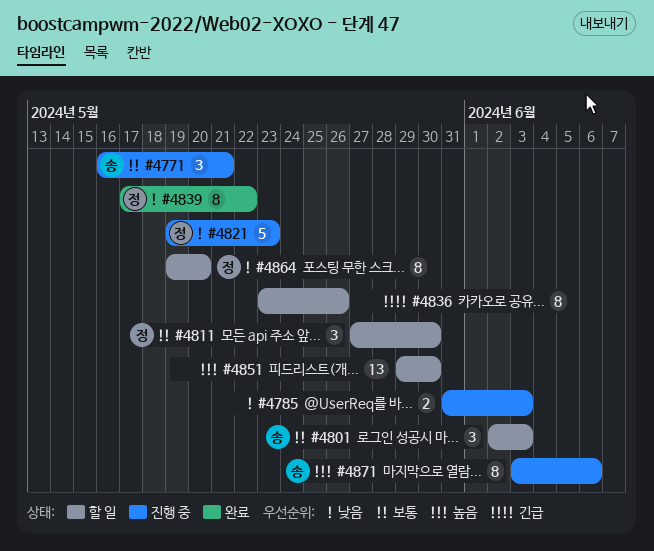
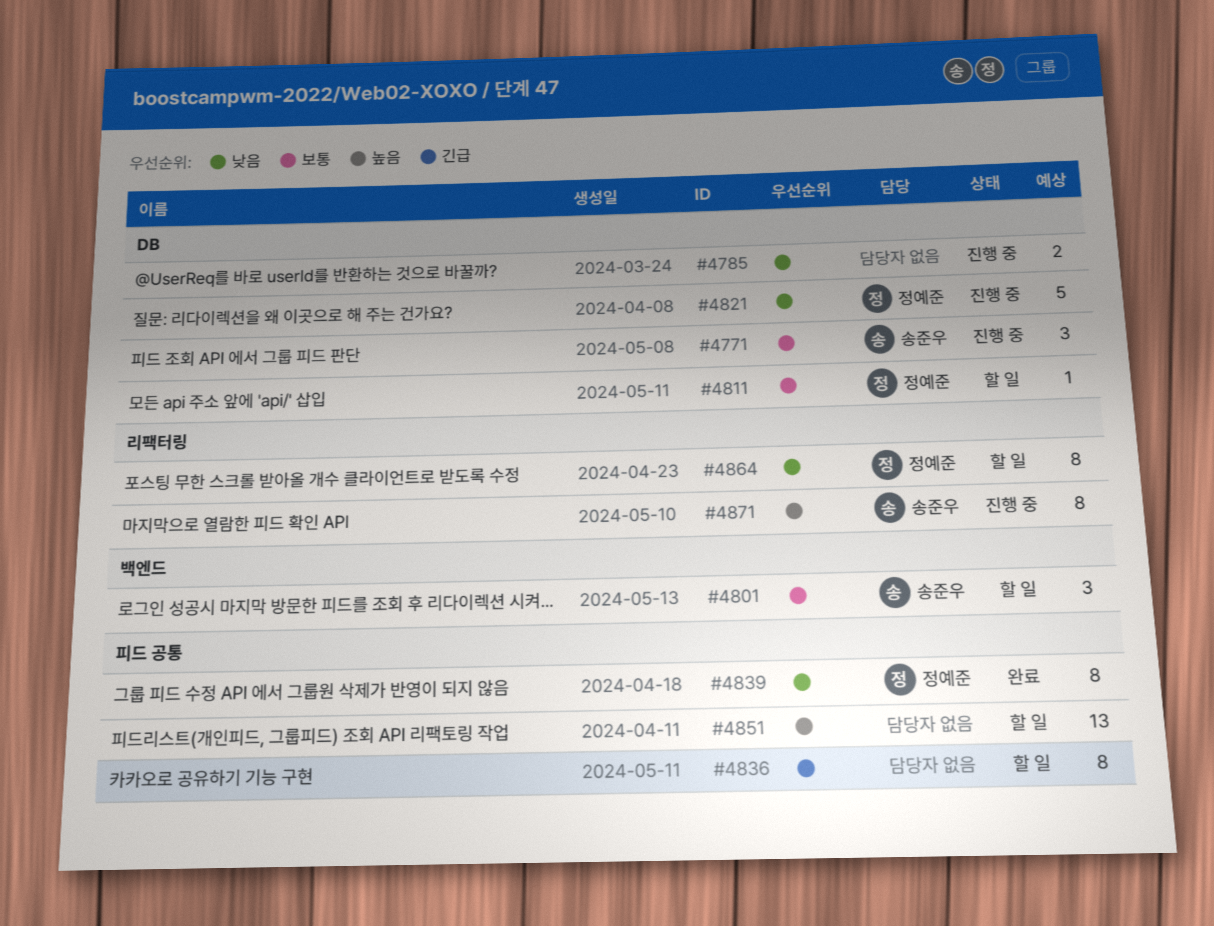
#4811, estimate: 3 -> 1

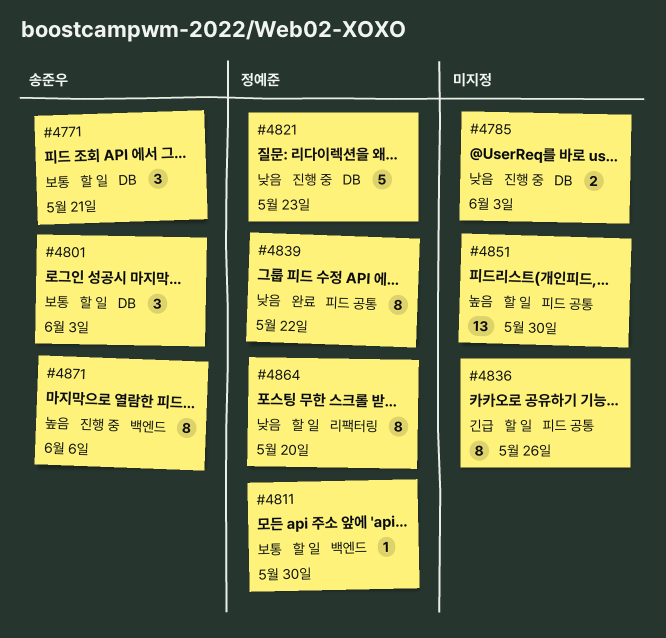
#4771, status: 진행 중 -> 할 일
#4801, label: 백엔드 -> DB
#4811, label: DB -> 백엔드
#4871, label: 리팩터링 -> 백엔드

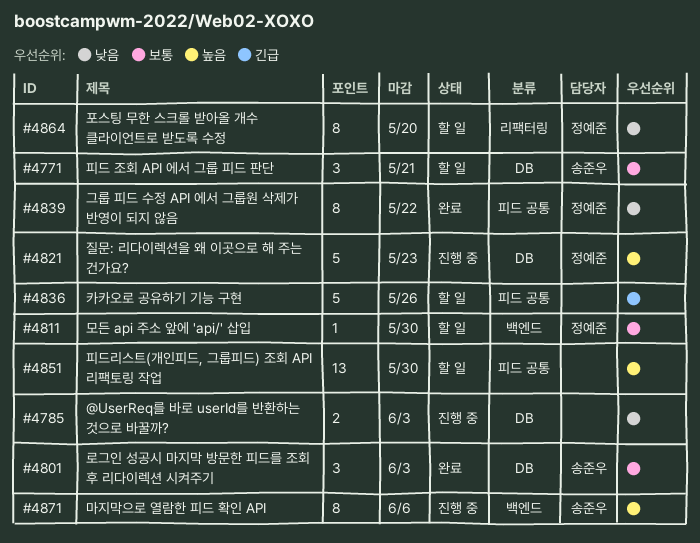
#4801, status: 할 일 -> 완료
#4821, priority: 낮음 -> 높음
#4836, estimate: 8 -> 5

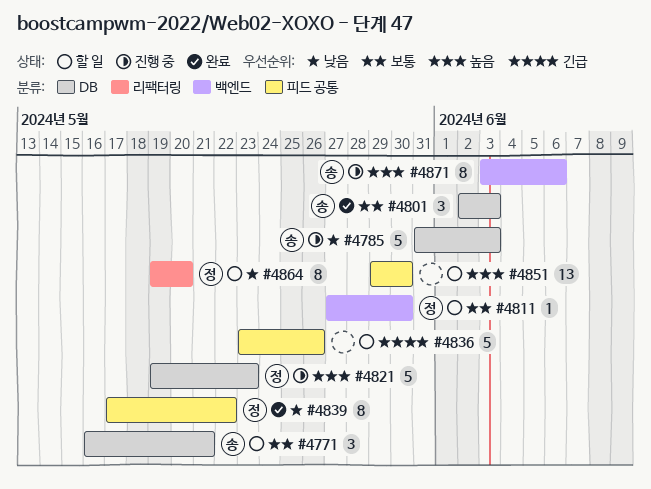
#4785, owner: none -> 송준우
#4785, estimate: 2 -> 5

